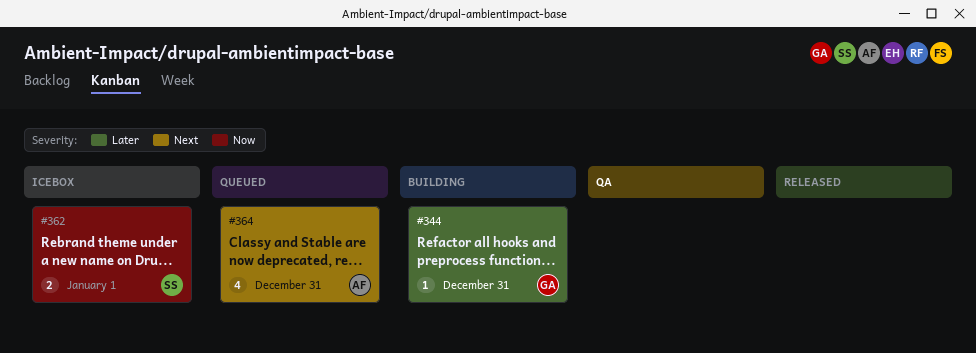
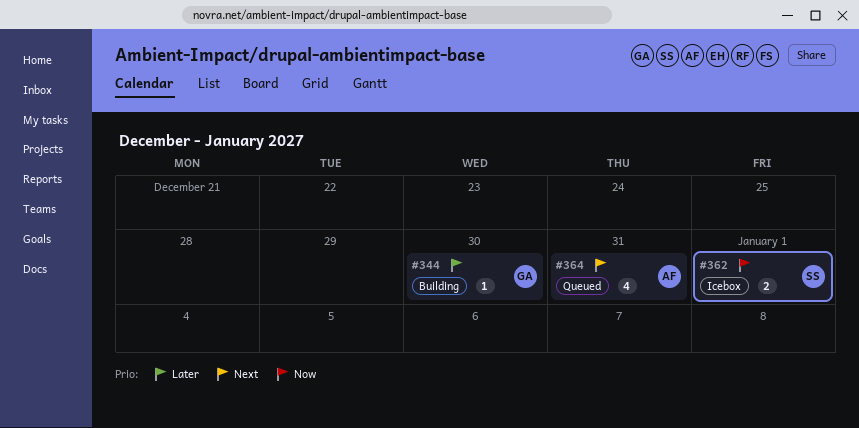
#344, due: Dec 31 -> Dec 30

